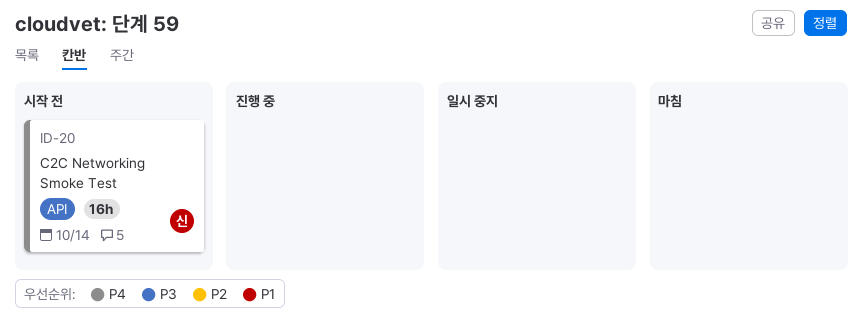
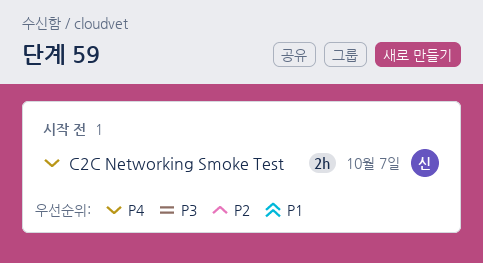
C2C Networking Smoke Test, estimate: 16h -> 2h
C2C Networking Smoke Test, due: Oct 14 -> Oct 7

